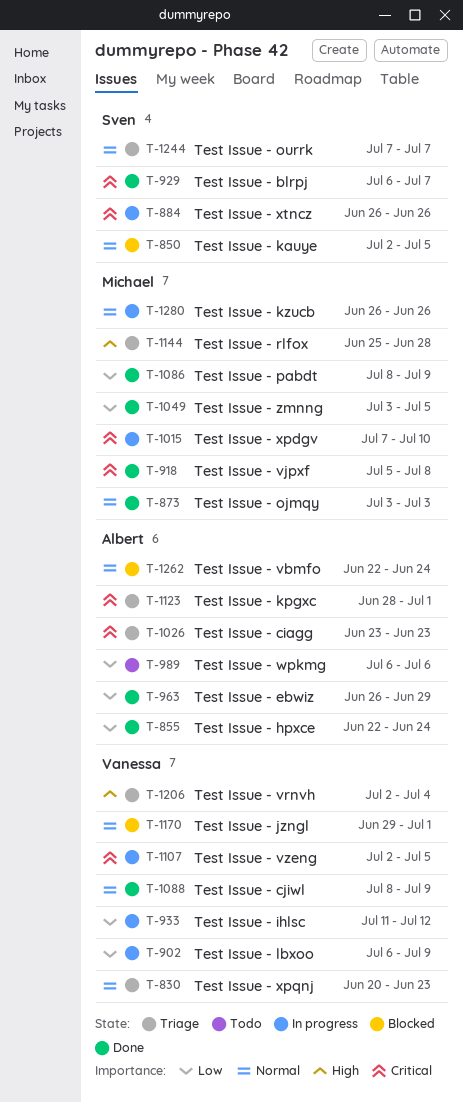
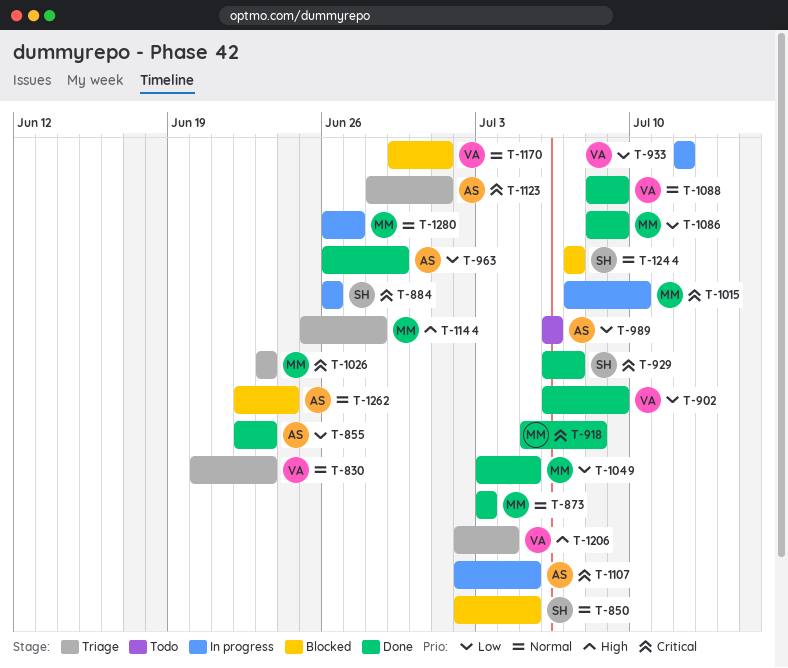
T-855, due: Jun 24 -> Jun 23
T-902, status: In progress -> Done
T-933, start: Jul 11 -> Jul 12
T-1026, owner: Albert -> Michael
T-1107, owner: Vanessa -> Albert
T-1244, status: Triage -> Blocked
T-1280, due: Jun 26 -> Jun 27

